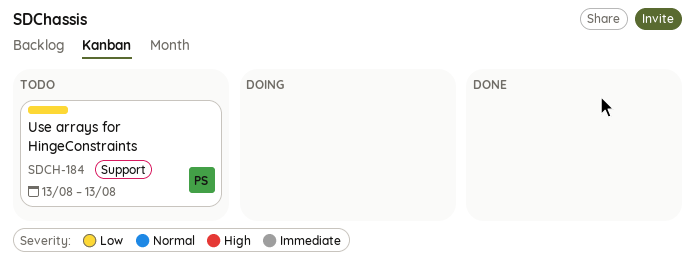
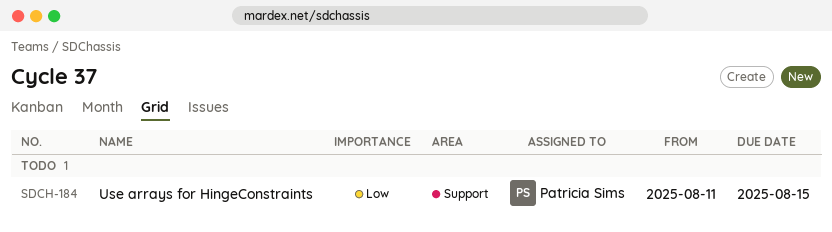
SDCH-184, start: Aug 13 -> Aug 11
SDCH-184, due: Aug 13 -> Aug 15

